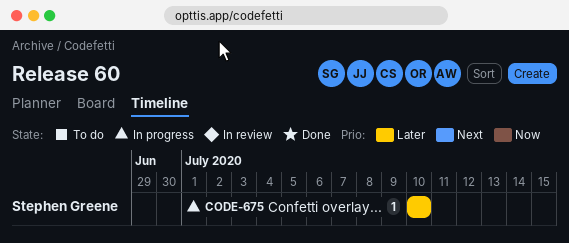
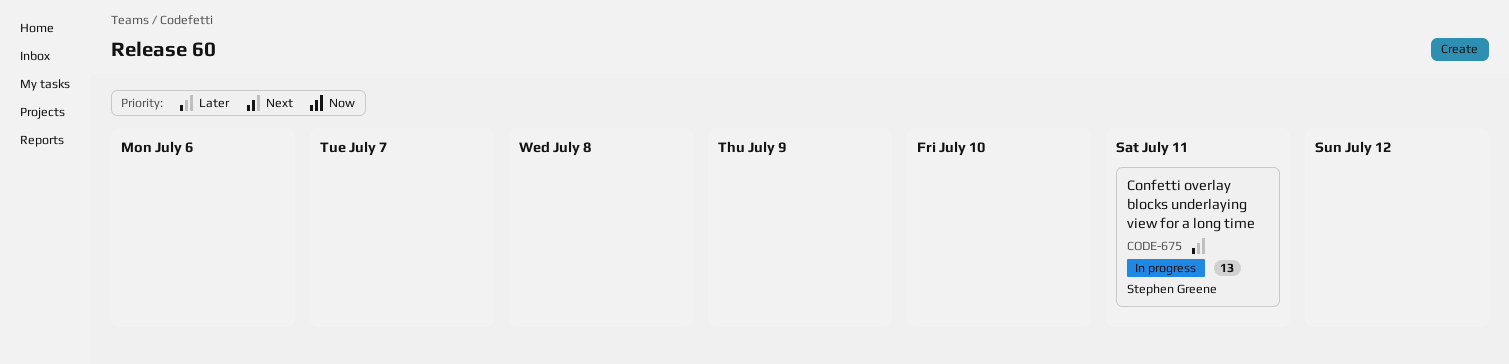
CODE-675, estimate: 1 -> 13
CODE-675, due: Jul 10 -> Jul 11

